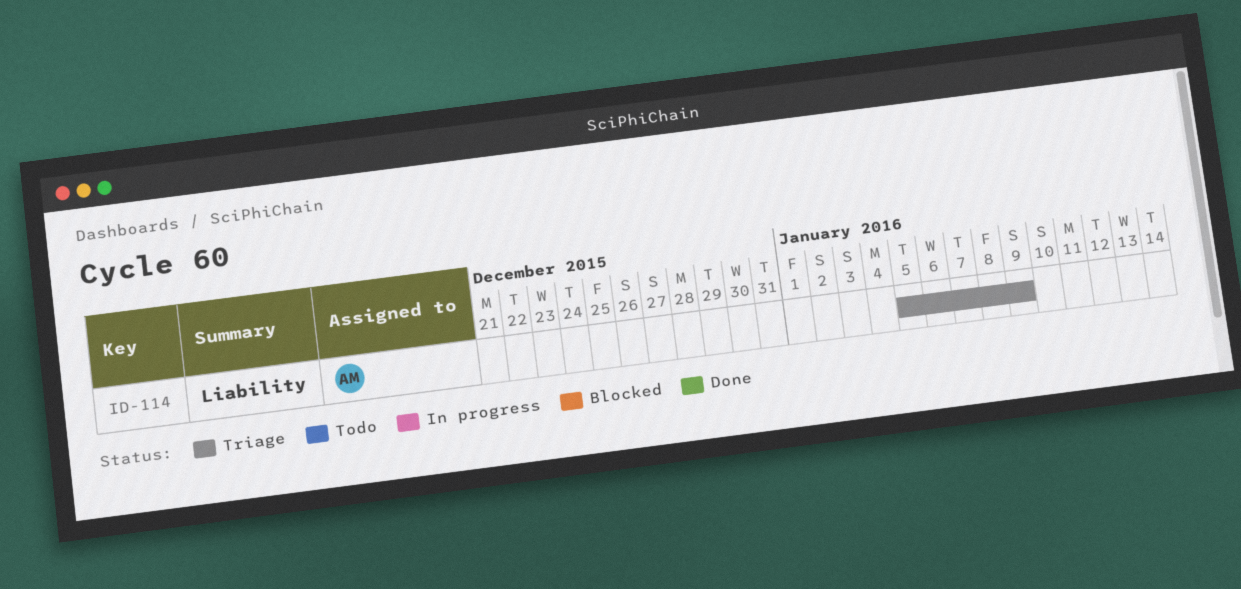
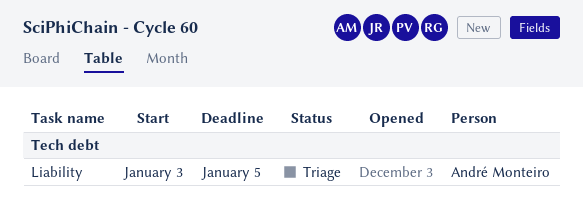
Liability, start: Jan 5 -> Jan 3
Liability, due: Jan 9 -> Jan 5

